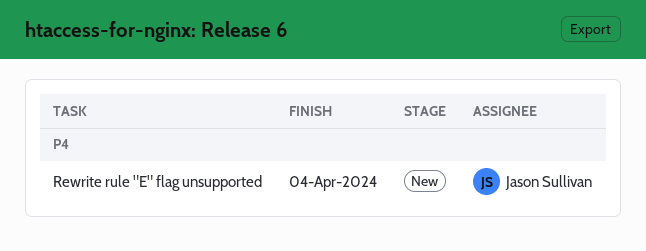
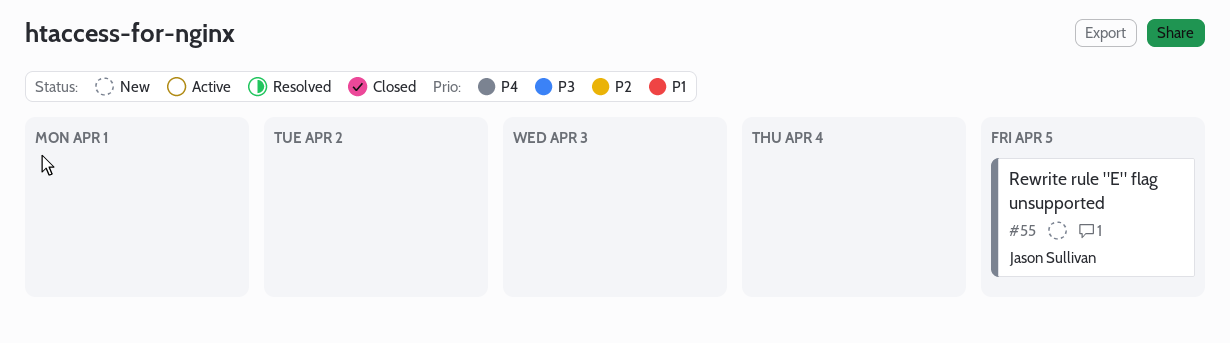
Rewrite rule "E" flag unsupported, due: Apr 4 -> Apr 5

